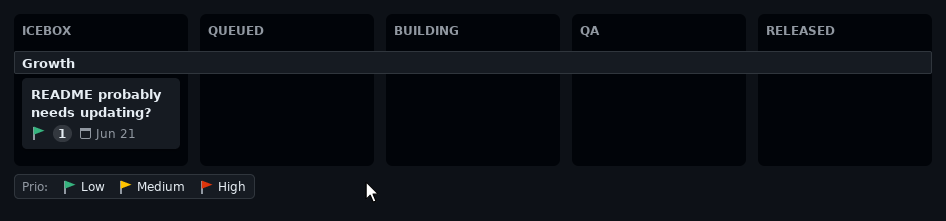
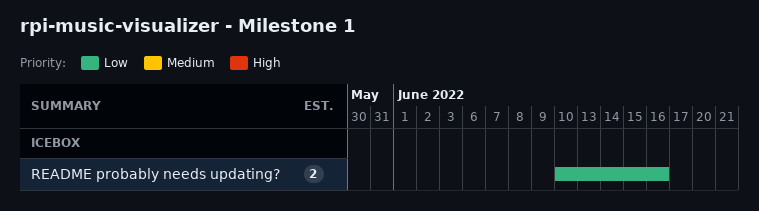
README probably needs updating?, estimate: 1 -> 2
README probably needs updating?, due: Jun 21 -> Jun 16

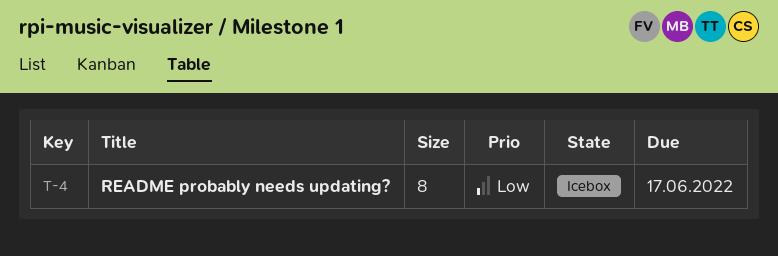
README probably needs updating?, estimate: 2 -> 8
README probably needs updating?, due: Jun 16 -> Jun 17

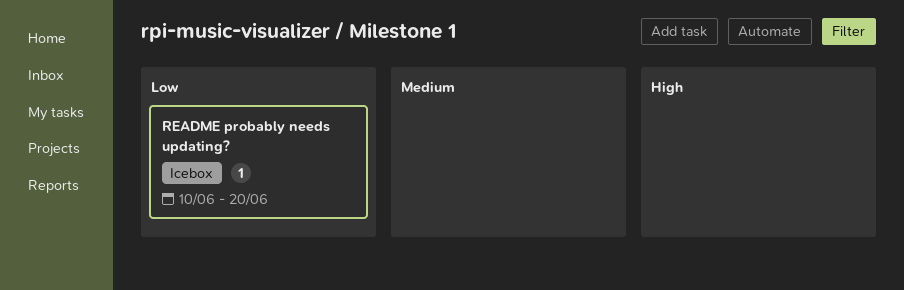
README probably needs updating?, estimate: 8 -> 1
README probably needs updating?, due: Jun 17 -> Jun 20

